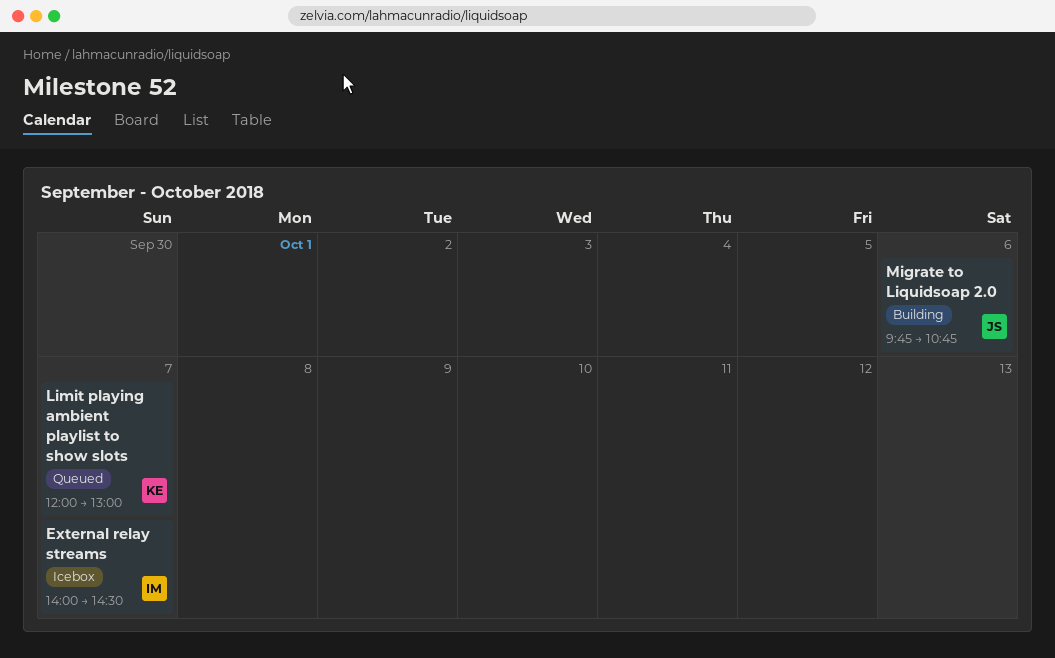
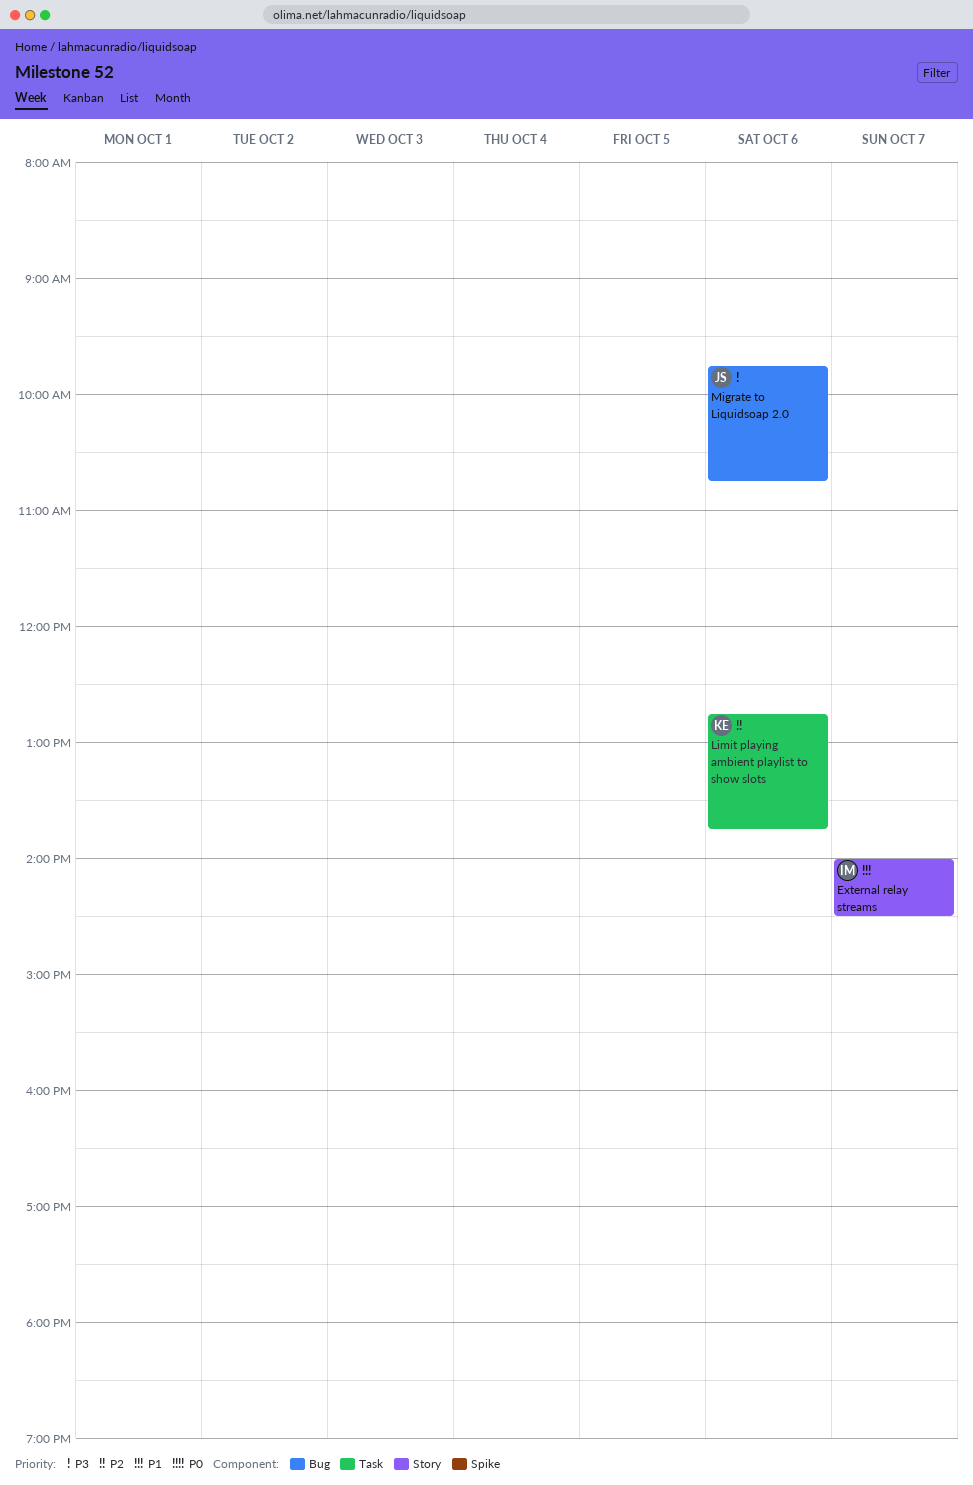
Limit playing ambient playlist to show slots, day: Oct 7 -> Oct 6
Limit playing ambient playlist to show slots, begins: 12:00 -> 12:45
Limit playing ambient playlist to show slots, ends: 13:00 -> 13:45

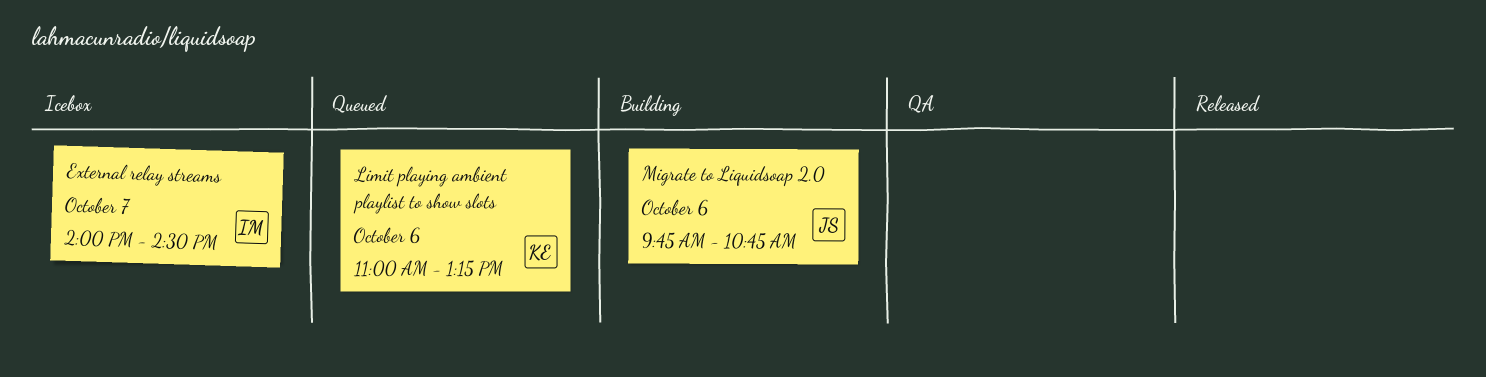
Limit playing ambient playlist to show slots, begins: 12:45 -> 11:00
Limit playing ambient playlist to show slots, ends: 13:45 -> 13:15

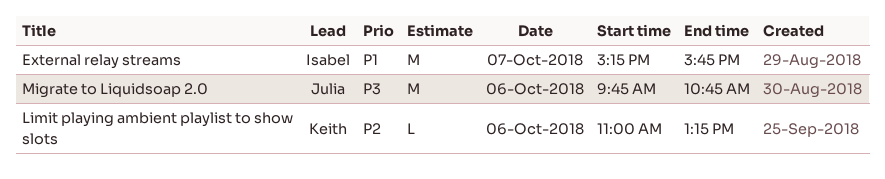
External relay streams, begins: 14:00 -> 15:15
External relay streams, ends: 14:30 -> 15:45

